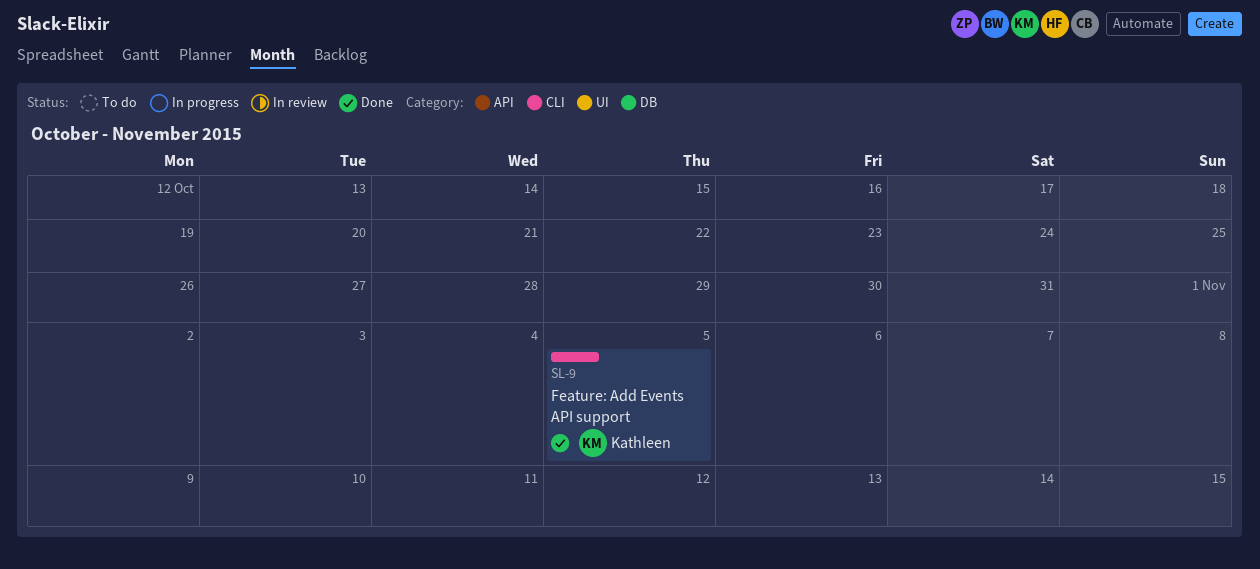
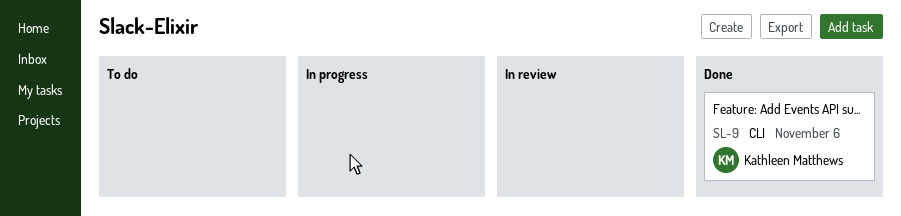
SL-9, due: Nov 5 -> Nov 6

